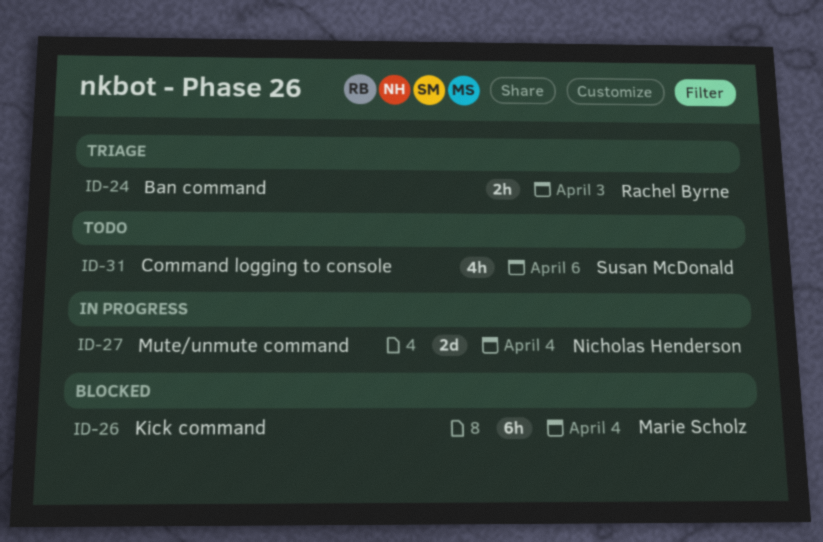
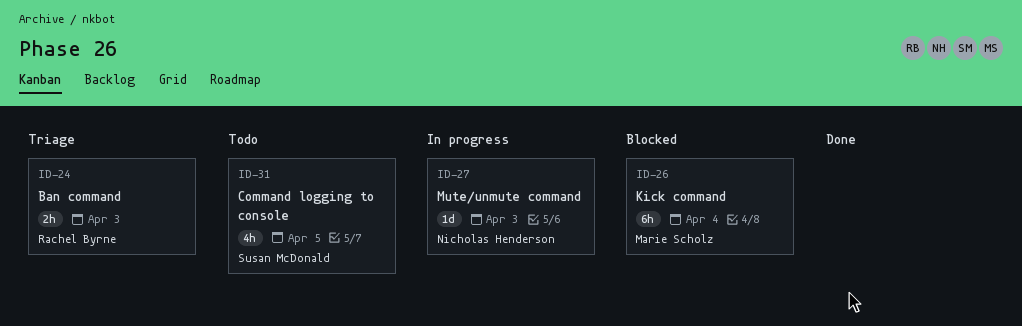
ID-27, estimate: 2d -> 1d
ID-27, due: Apr 4 -> Apr 3
ID-31, due: Apr 6 -> Apr 5

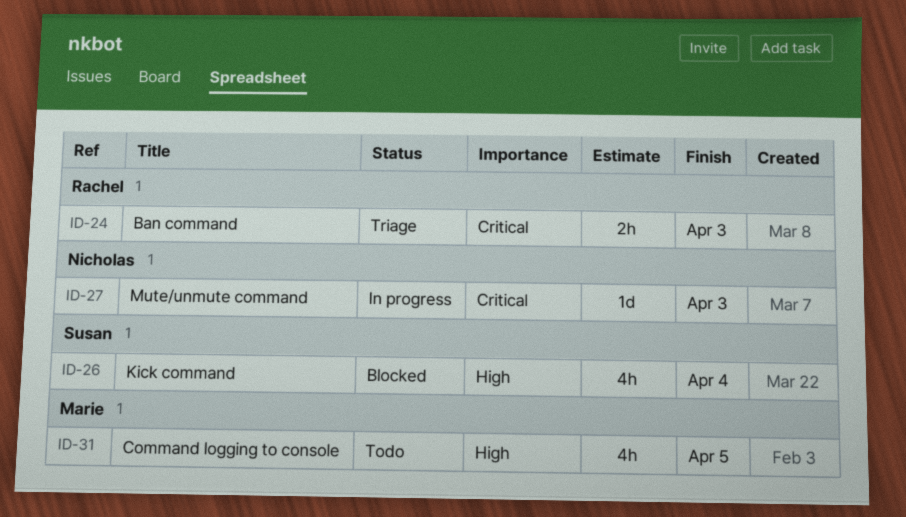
ID-26, owner: Marie Scholz -> Susan McDonald
ID-26, estimate: 6h -> 4h
ID-31, owner: Susan McDonald -> Marie Scholz

